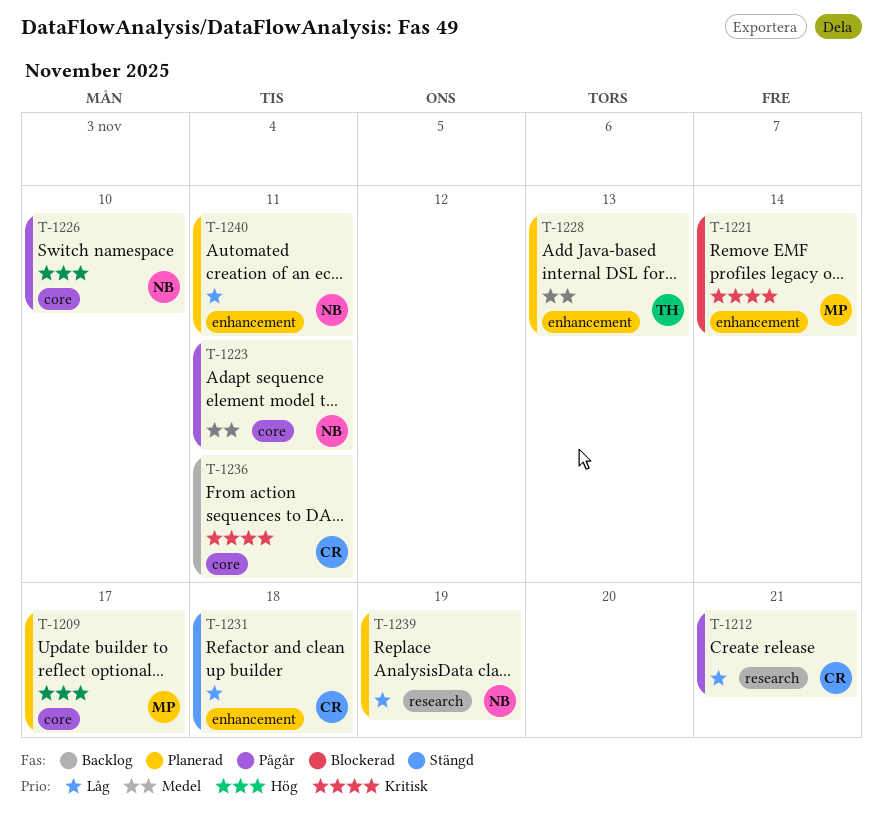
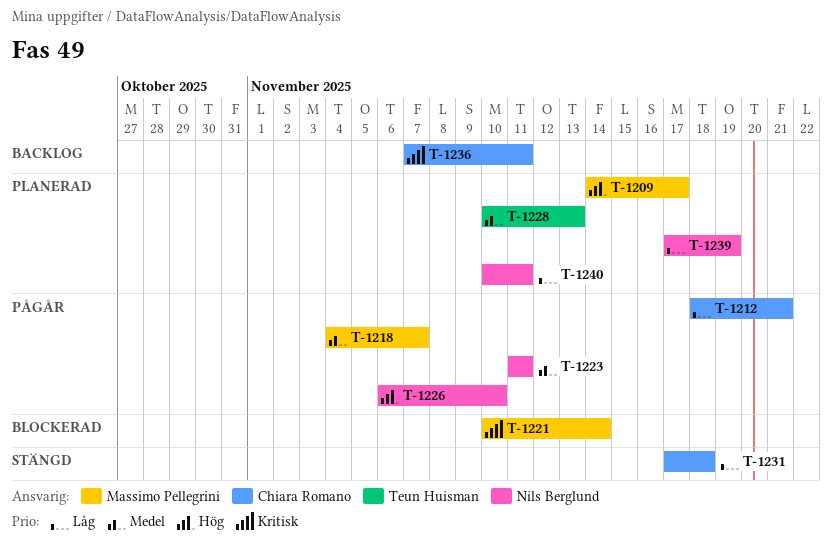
T-1218: none -> present

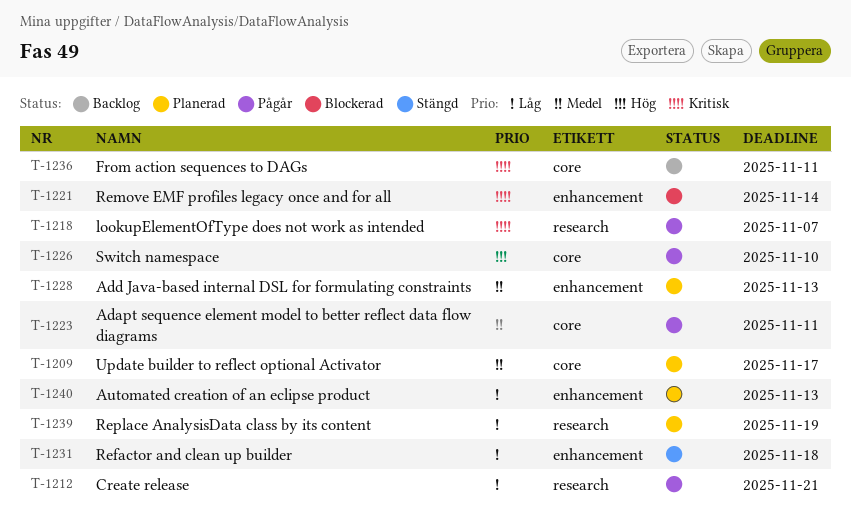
T-1209, priority: Hög -> Medel
T-1218, priority: Medel -> Kritisk
T-1240, due: Nov 11 -> Nov 13

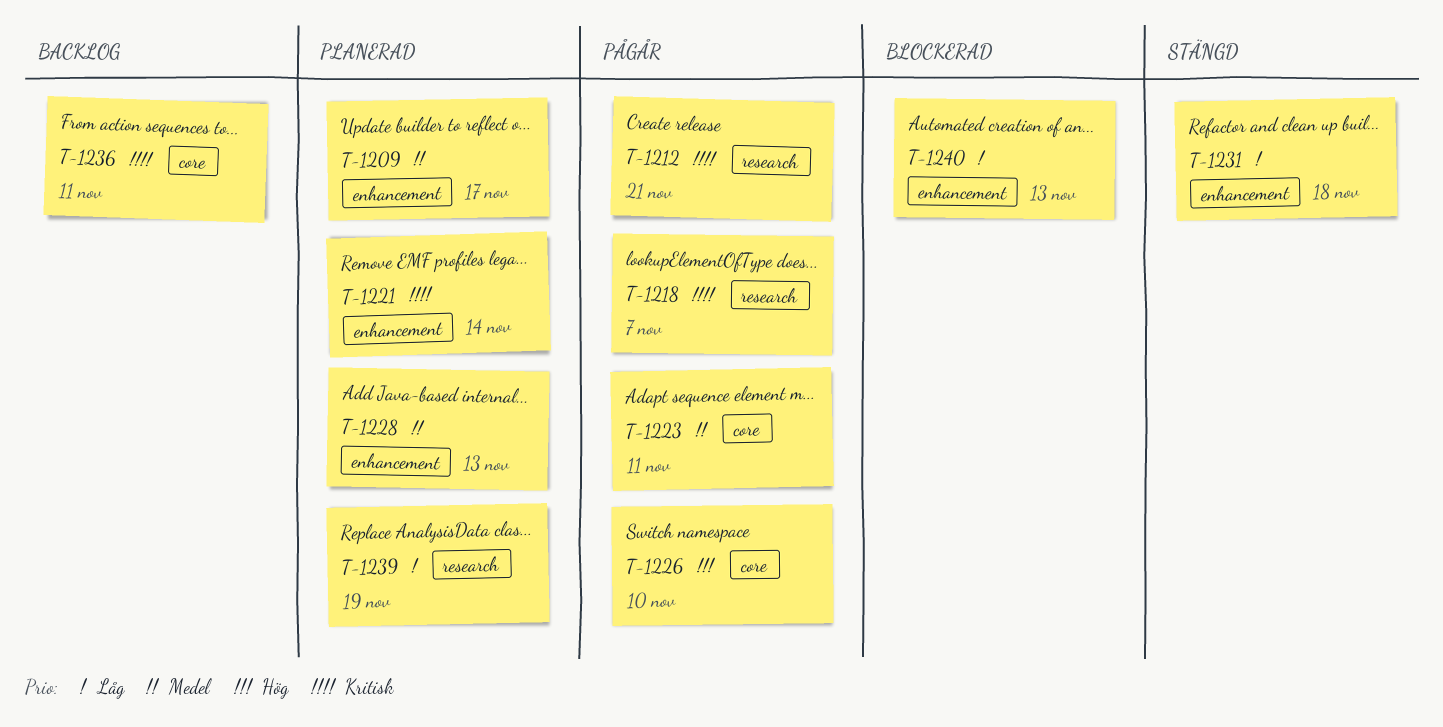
T-1209, label: core -> enhancement
T-1212, priority: Låg -> Kritisk
T-1221, status: Blockerad -> Planerad
T-1240, status: Planerad -> Blockerad

